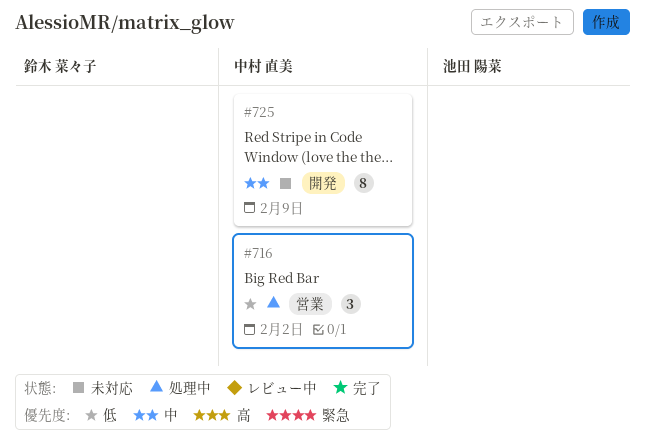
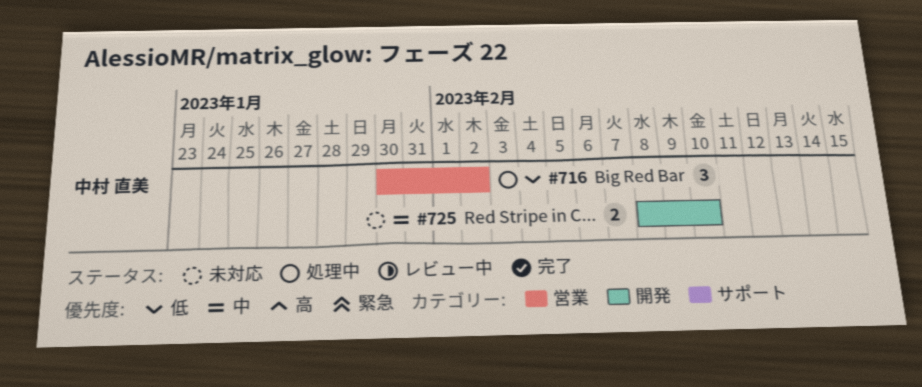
#725, estimate: 8 -> 2
#725, due: Feb 9 -> Feb 10

